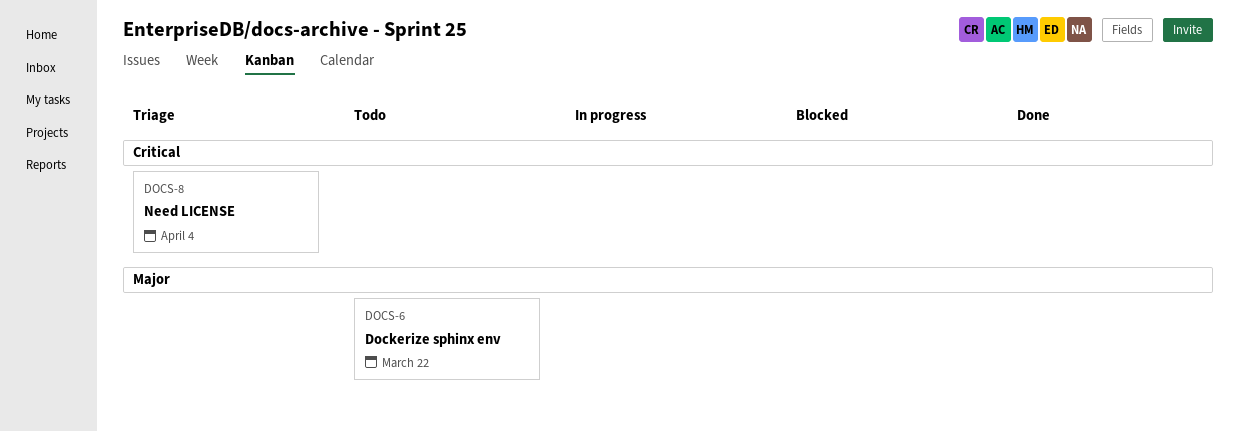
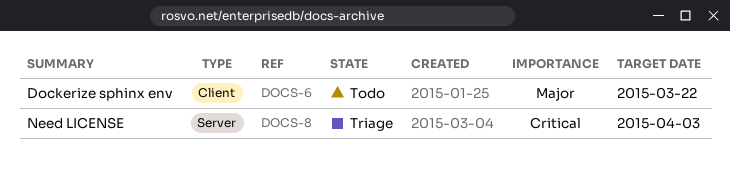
DOCS-8, due: Apr 4 -> Apr 3

